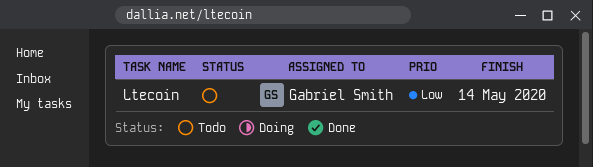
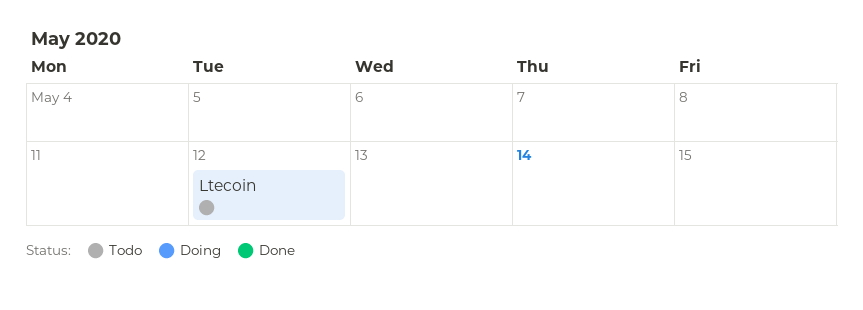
Ltecoin, due: May 14 -> May 12

